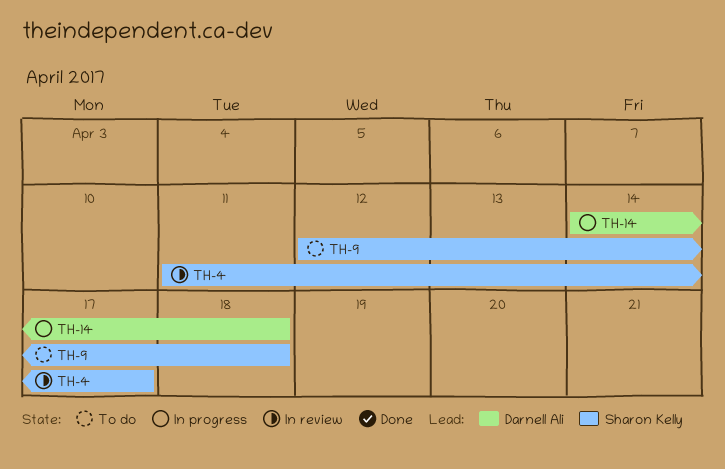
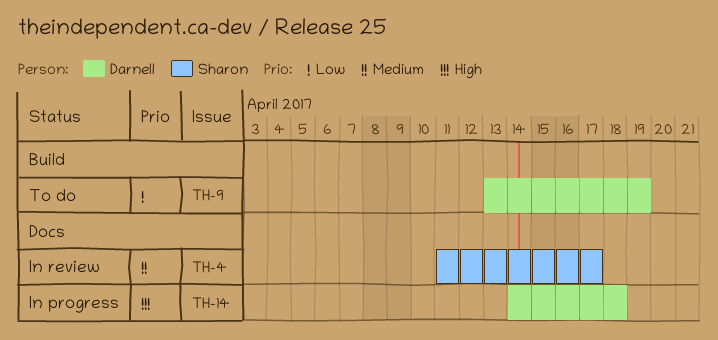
TH-9, owner: Sharon Kelly -> Darnell Ali
TH-9, start: Apr 12 -> Apr 13
TH-9, due: Apr 18 -> Apr 19

